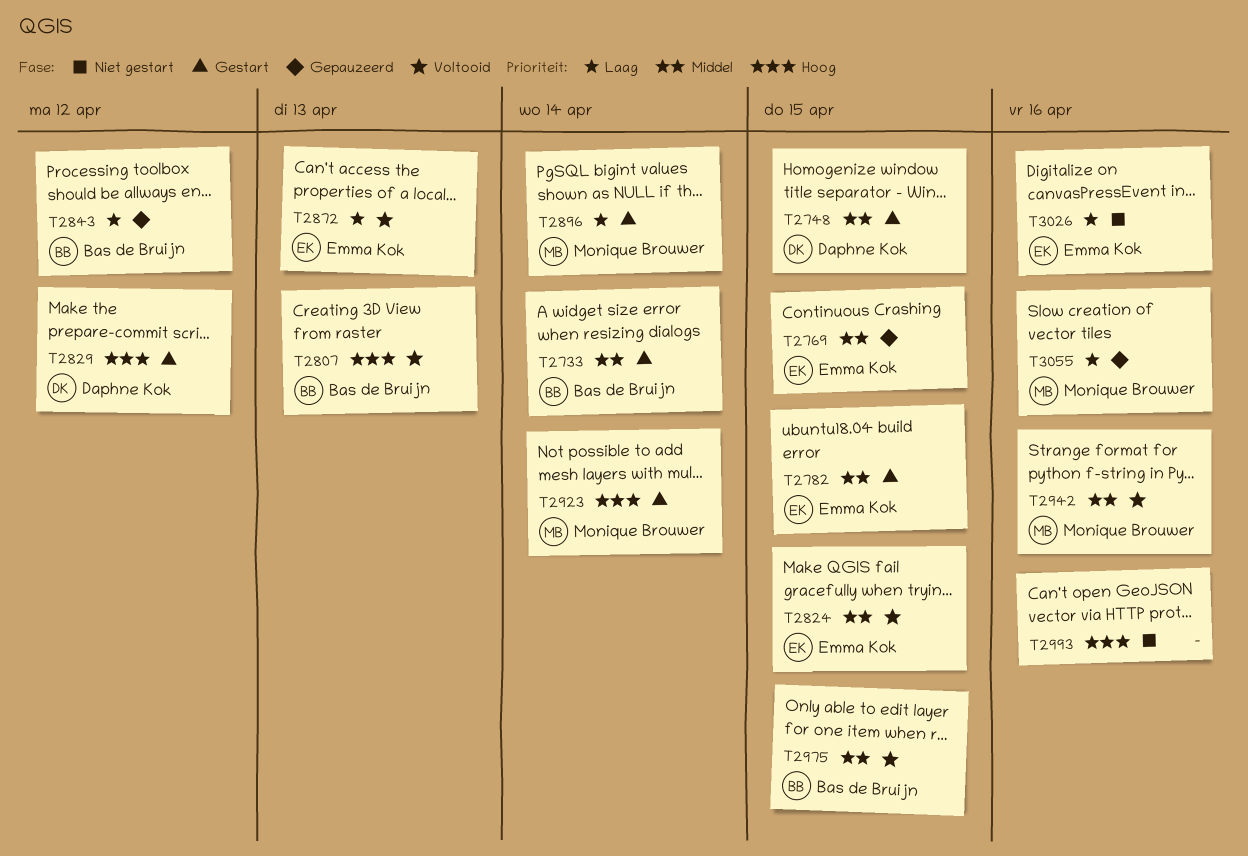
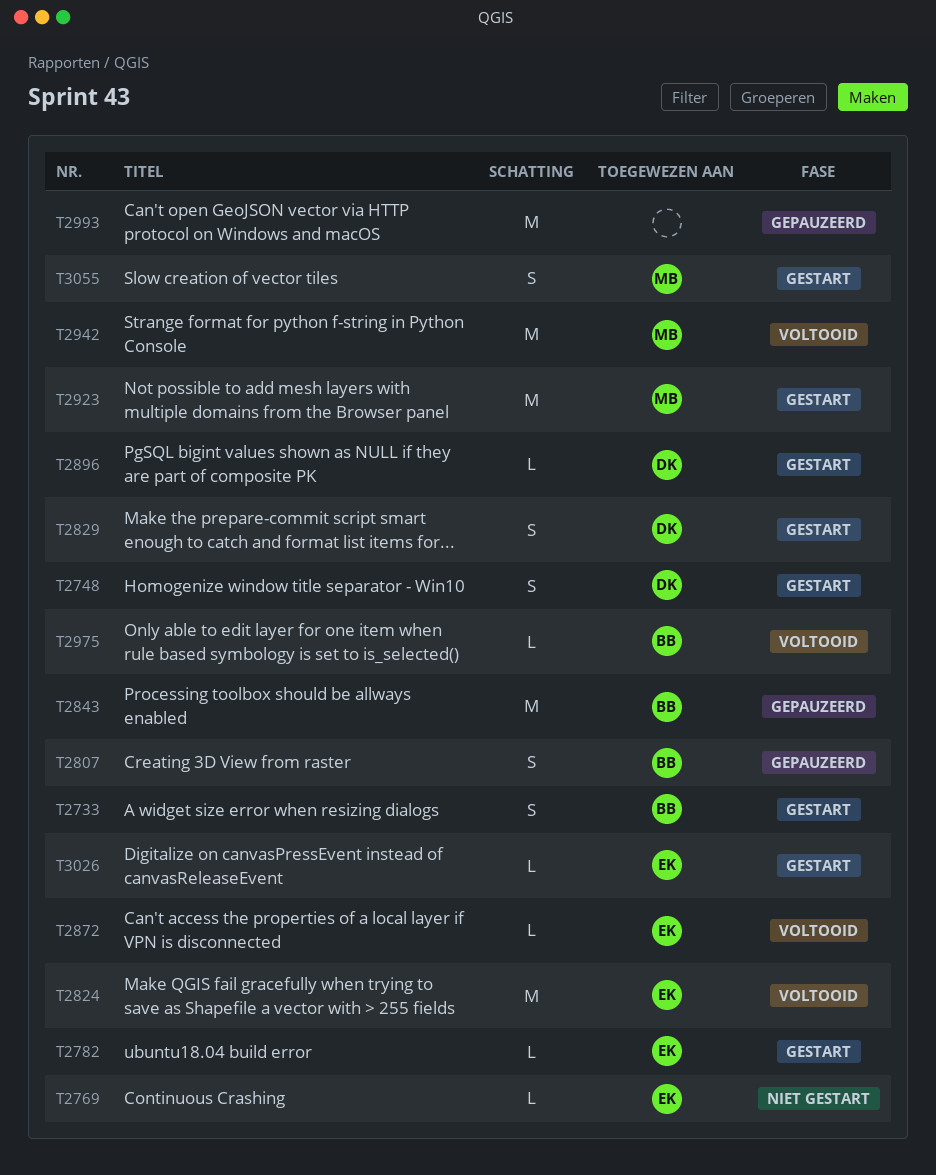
T2769, status: Gepauzeerd -> Niet gestart
T2807, status: Voltooid -> Gepauzeerd
T2896, owner: Monique Brouwer -> Daphne Kok
T2993, status: Niet gestart -> Gepauzeerd
T3026, status: Niet gestart -> Gestart
T3055, status: Gepauzeerd -> Gestart

